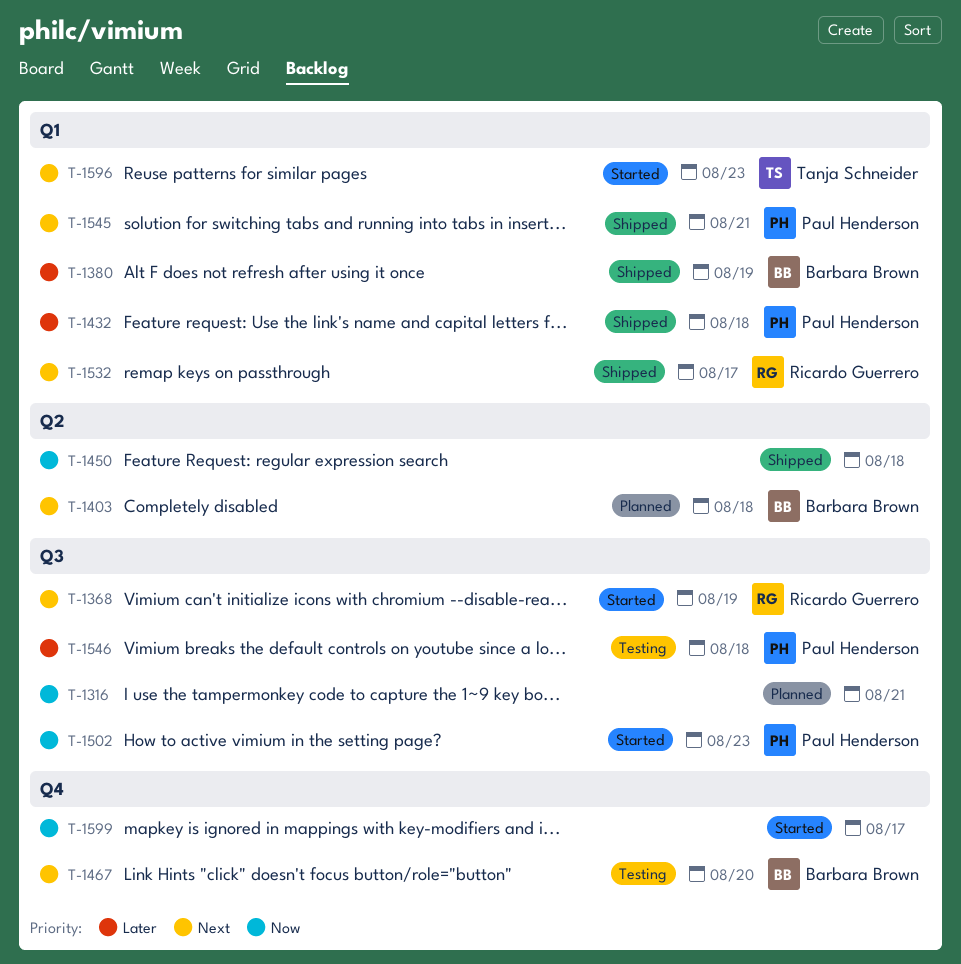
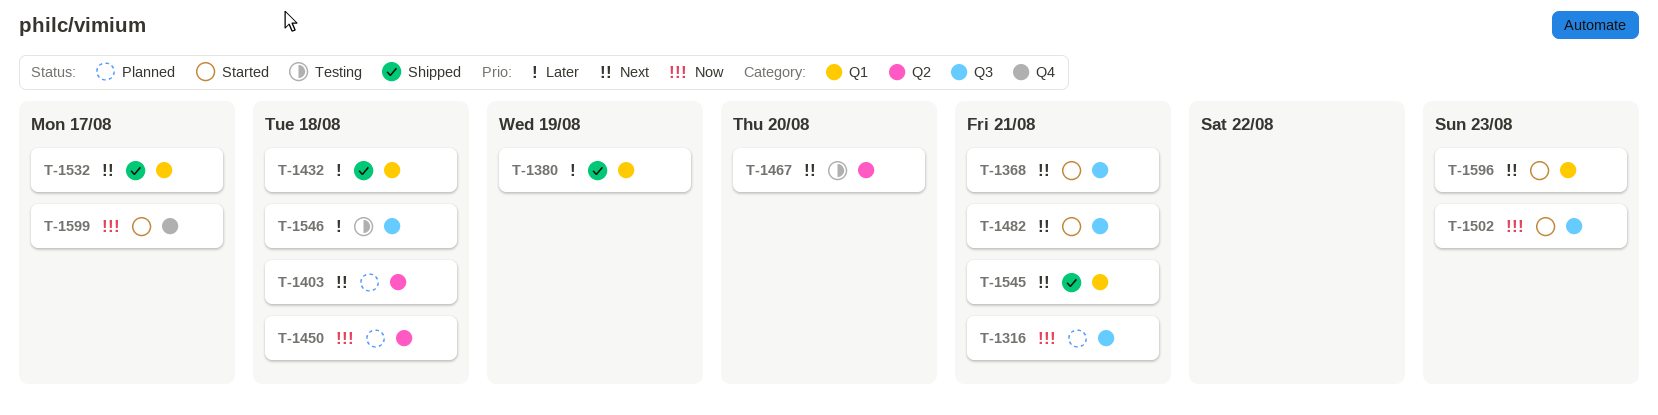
T-1368, due: Aug 19 -> Aug 21
T-1450, status: Shipped -> Planned
T-1467, label: Q4 -> Q2
T-1482: none -> present

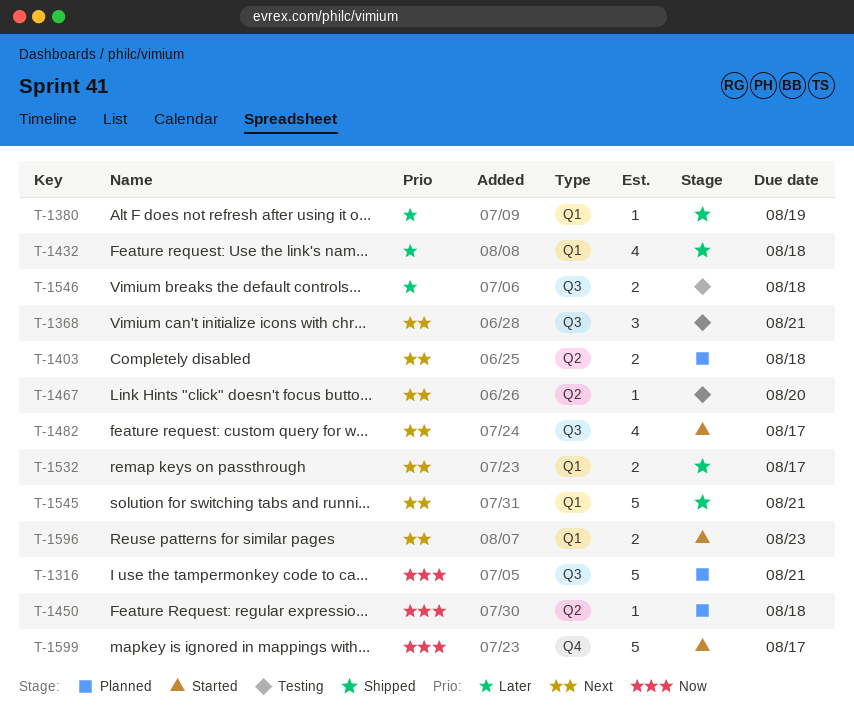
T-1368, status: Started -> Testing
T-1482, due: Aug 21 -> Aug 17
T-1502: present -> none

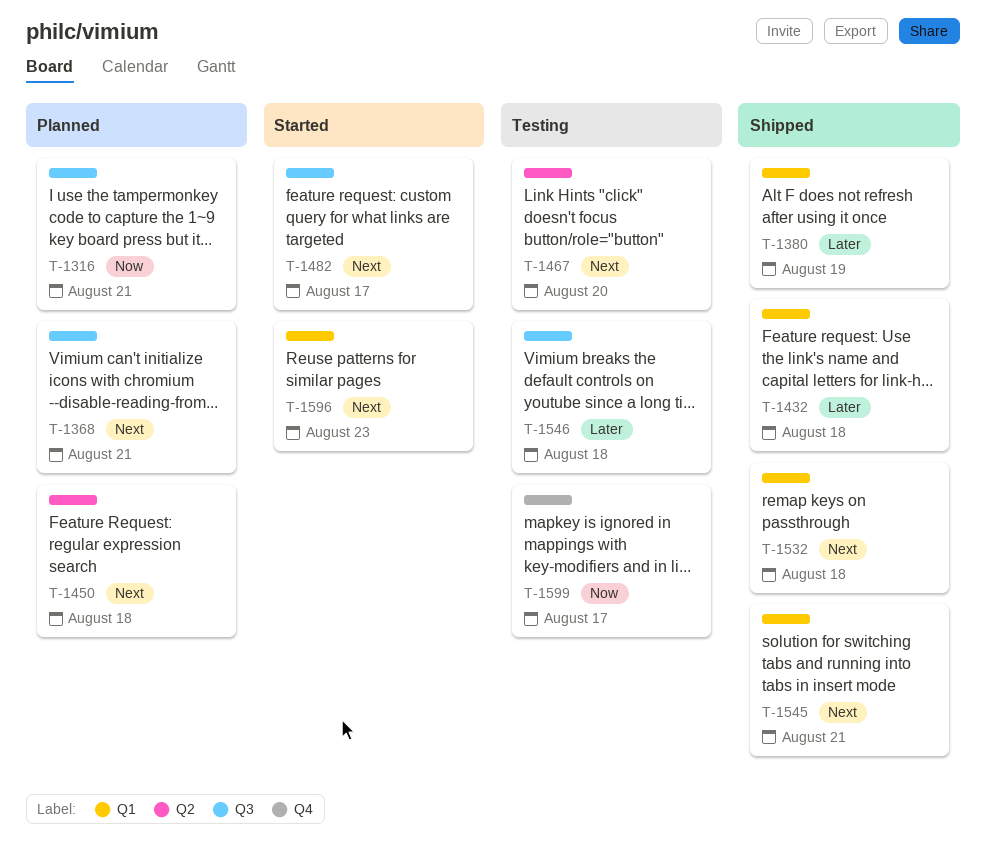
T-1368, status: Testing -> Planned
T-1403: present -> none
T-1450, priority: Now -> Next
T-1532, due: Aug 17 -> Aug 18
T-1599, status: Started -> Testing

